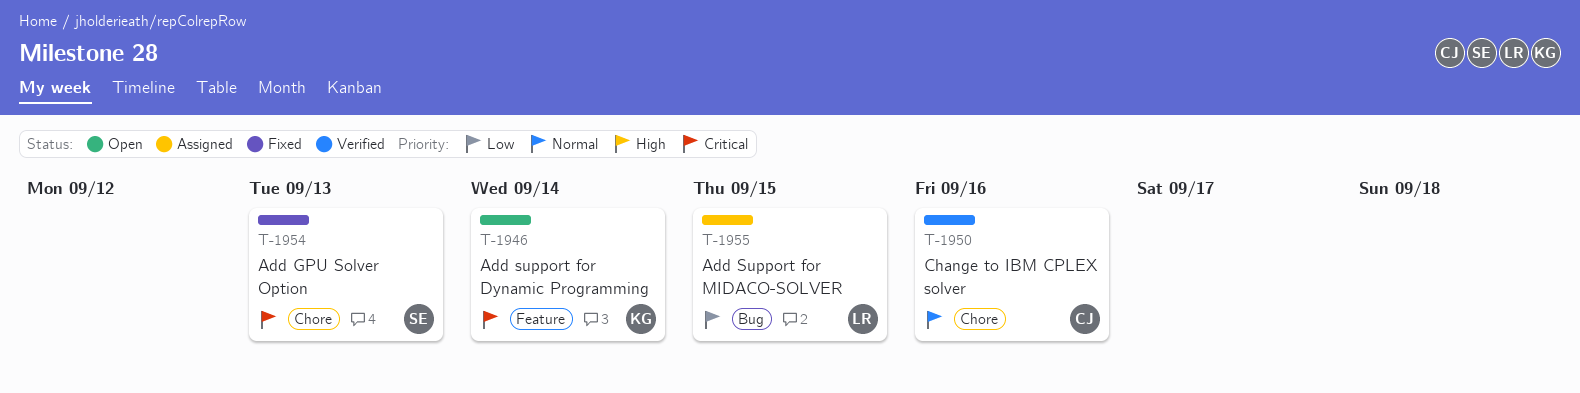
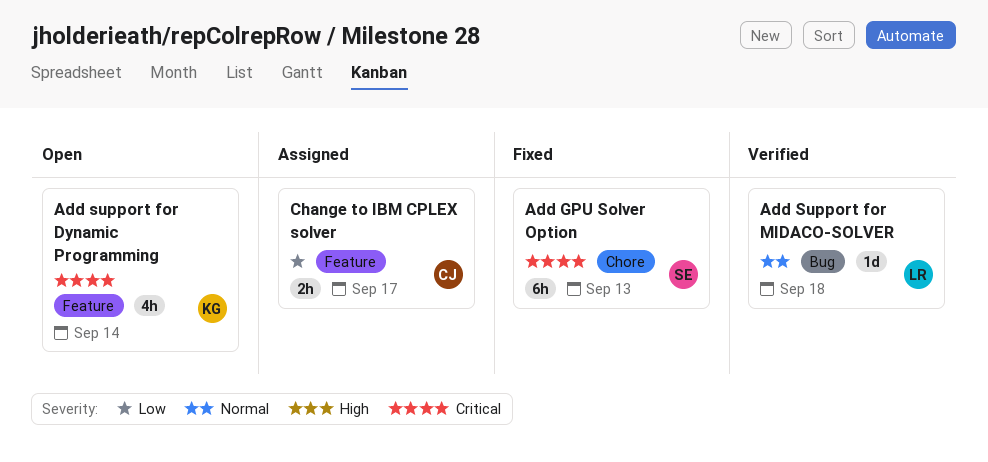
Add Support for MIDACO-SOLVER, status: Assigned -> Verified
Add Support for MIDACO-SOLVER, priority: Low -> Normal
Add Support for MIDACO-SOLVER, due: Sep 15 -> Sep 18
Change to IBM CPLEX solver, status: Verified -> Assigned
Change to IBM CPLEX solver, priority: Normal -> Low
Change to IBM CPLEX solver, label: Chore -> Feature
Change to IBM CPLEX solver, due: Sep 16 -> Sep 17

